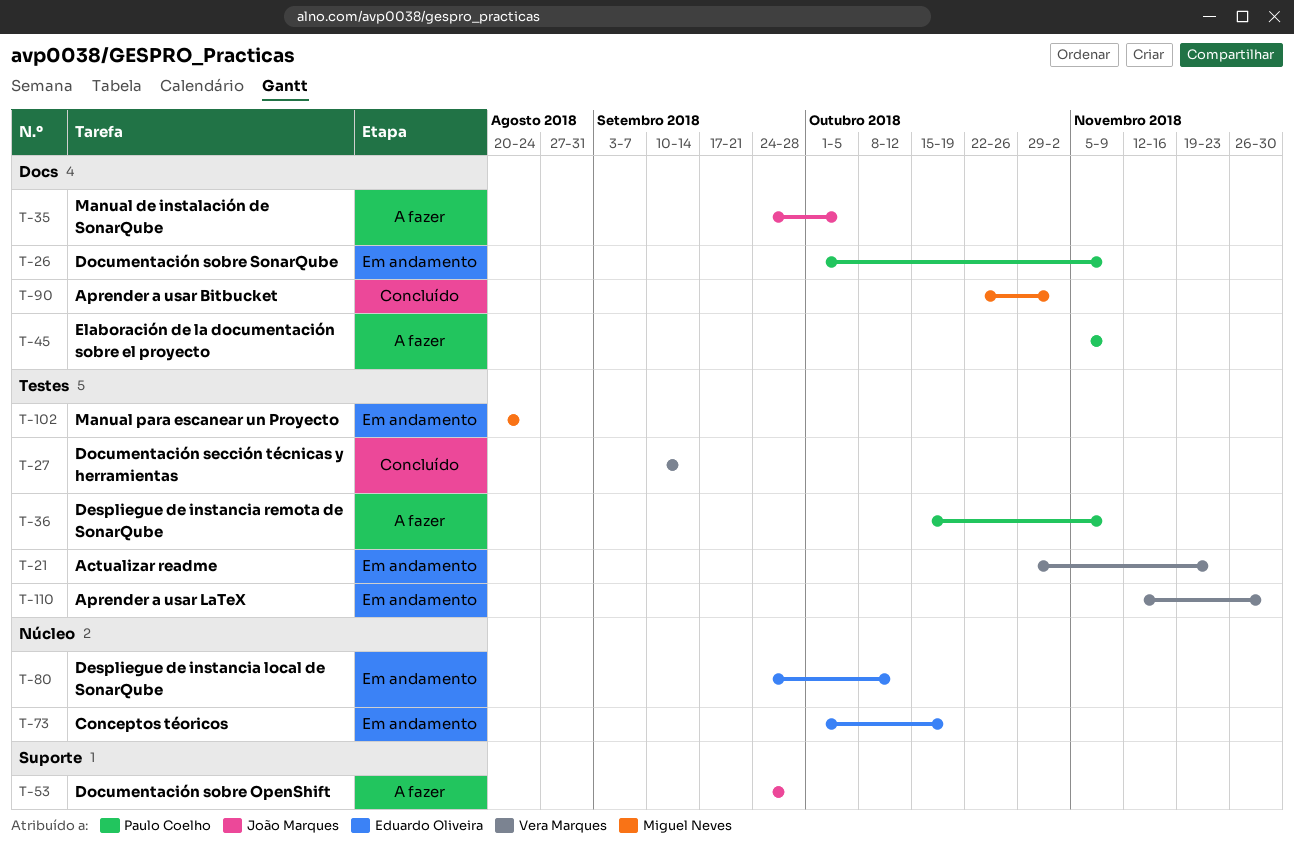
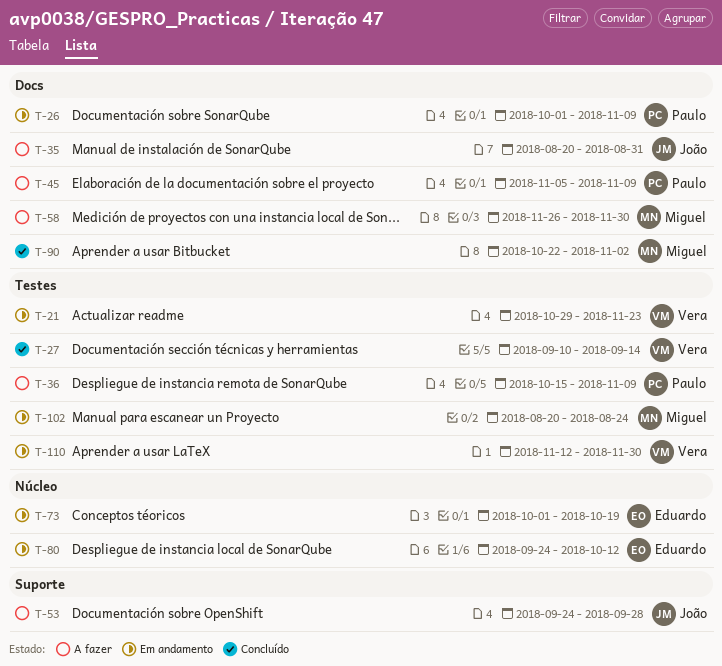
T-35, start: Sep 24 -> Aug 20
T-35, due: Oct 5 -> Aug 31
T-58: none -> present

